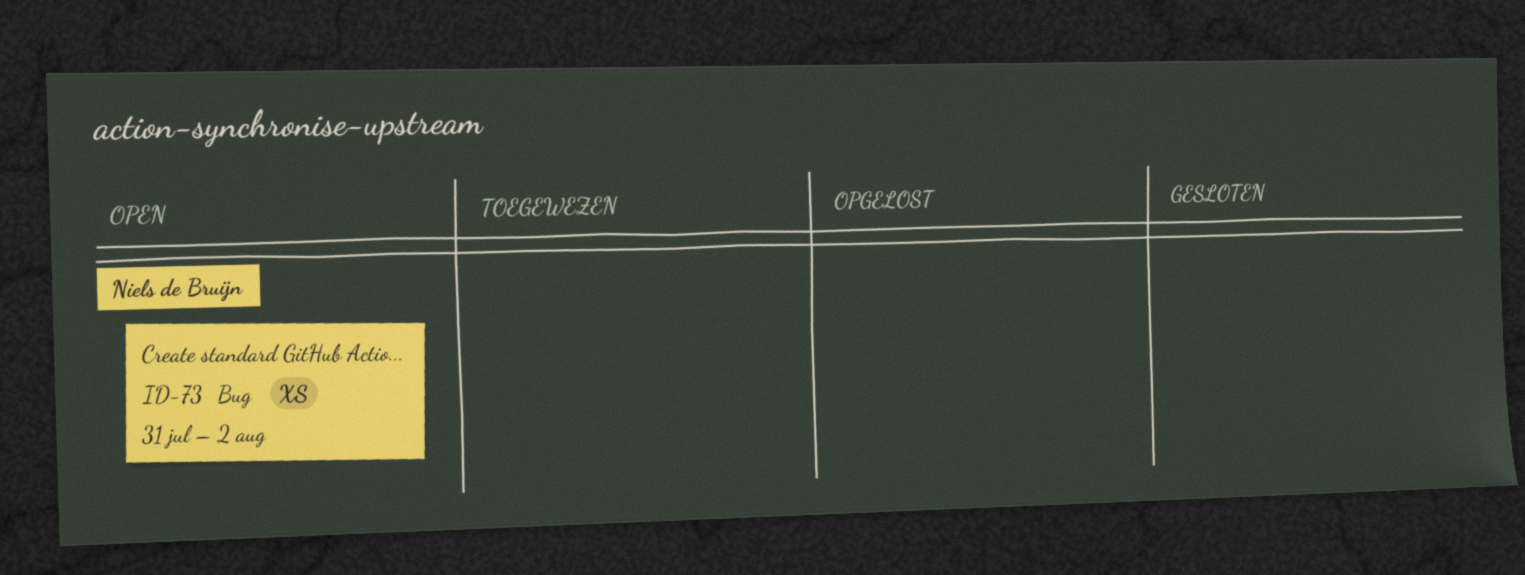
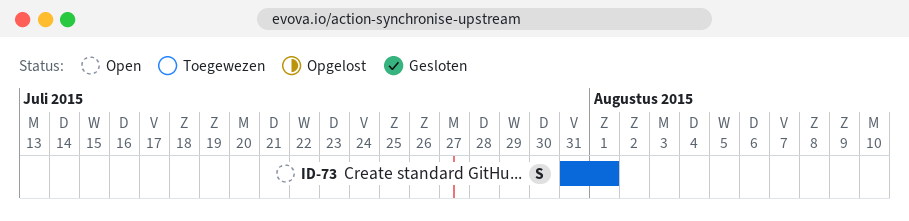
ID-73, estimate: XS -> S
ID-73, due: Aug 2 -> Aug 1

